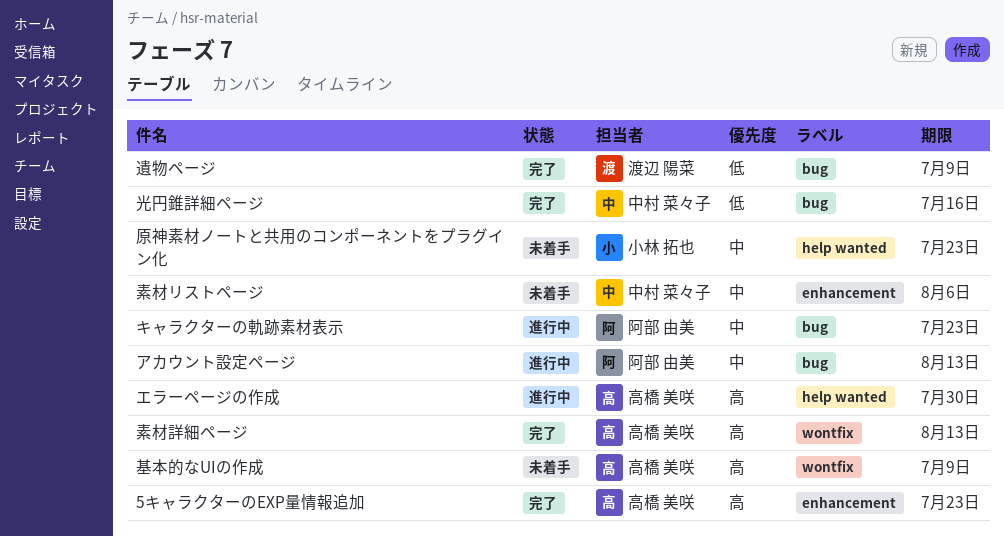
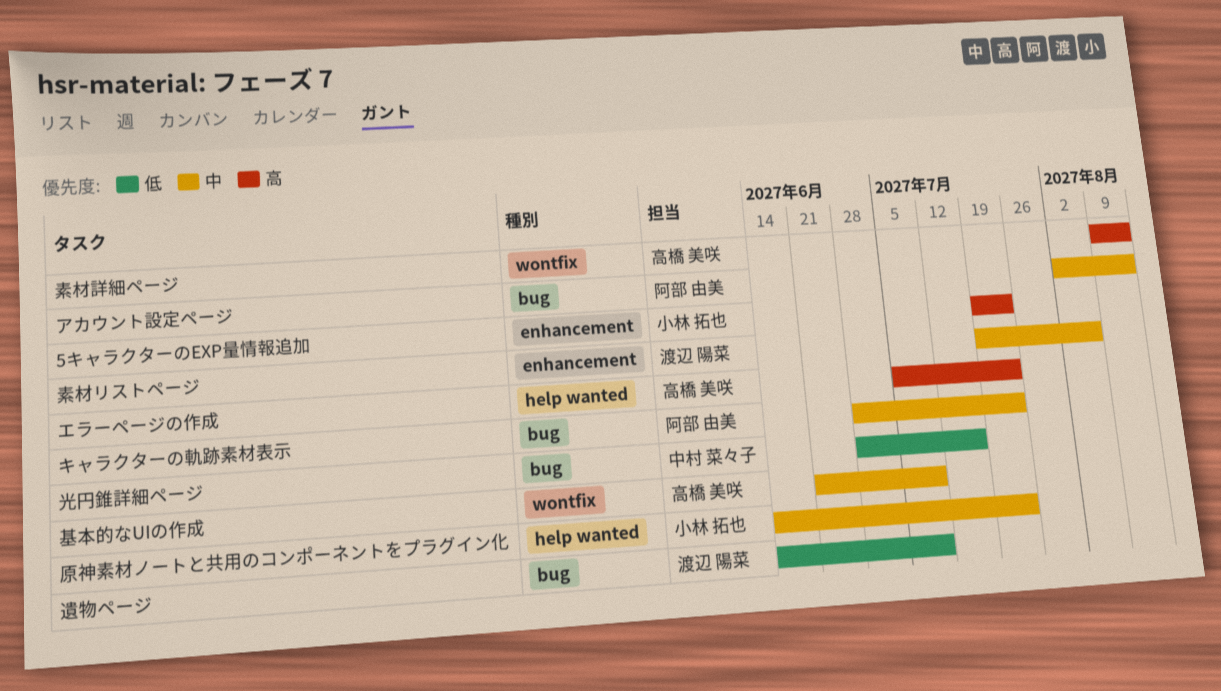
5キャラクターのEXP量情報追加, owner: 高橋 美咲 -> 小林 拓也
エラーページの作成, due: Jul 30 -> Jul 23
基本的なUIの作成, priority: 高 -> 中
素材リストページ, owner: 中村 菜々子 -> 渡辺 陽菜

